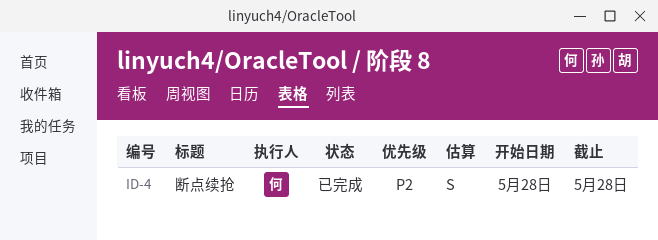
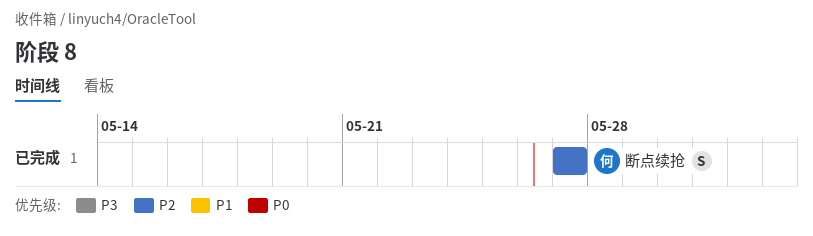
断点续抢, start: May 28 -> May 27
断点续抢, due: May 28 -> May 27

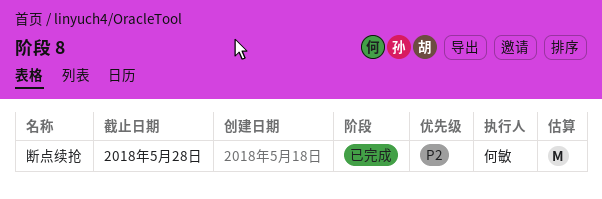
断点续抢, estimate: S -> M
断点续抢, due: May 27 -> May 28

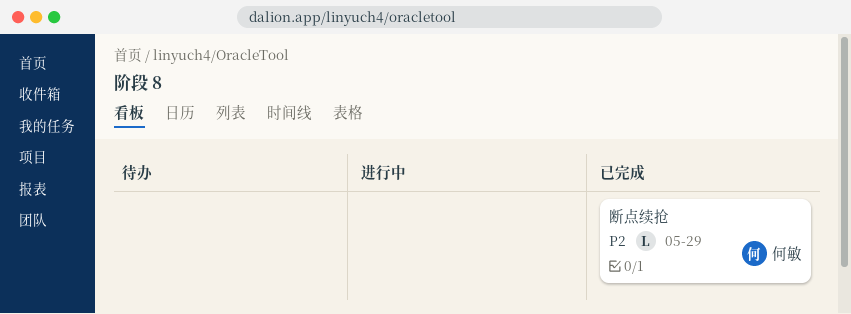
断点续抢, estimate: M -> L
断点续抢, due: May 28 -> May 29

